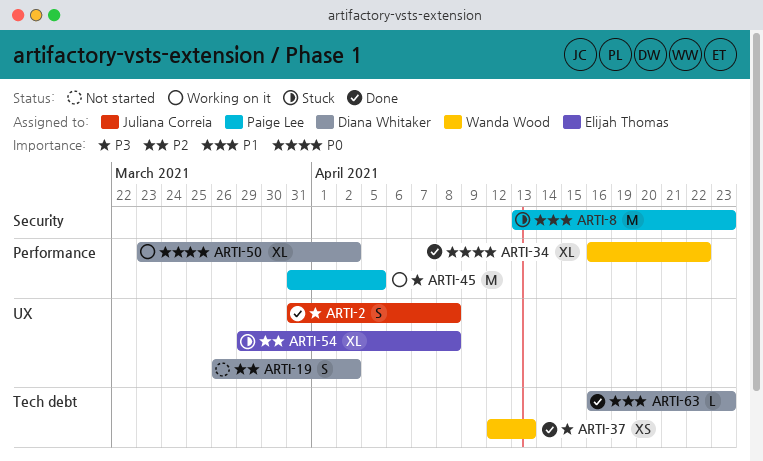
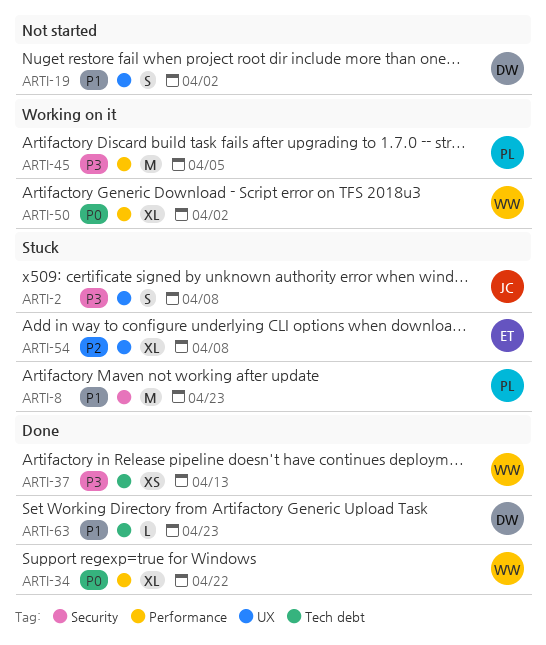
ARTI-2, status: Done -> Stuck
ARTI-19, priority: P2 -> P1
ARTI-50, owner: Diana Whitaker -> Wanda Wood

